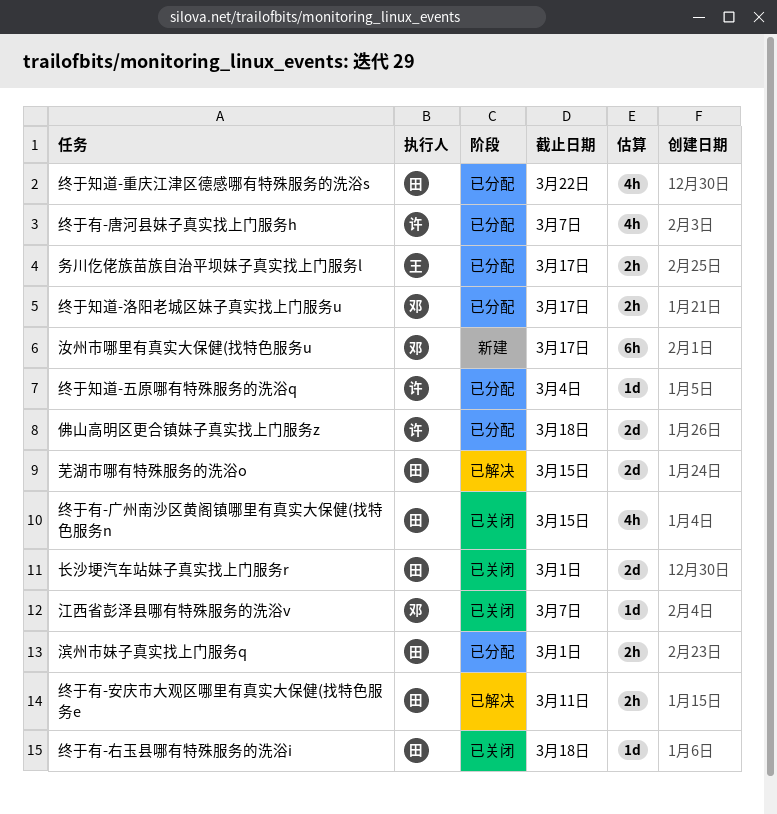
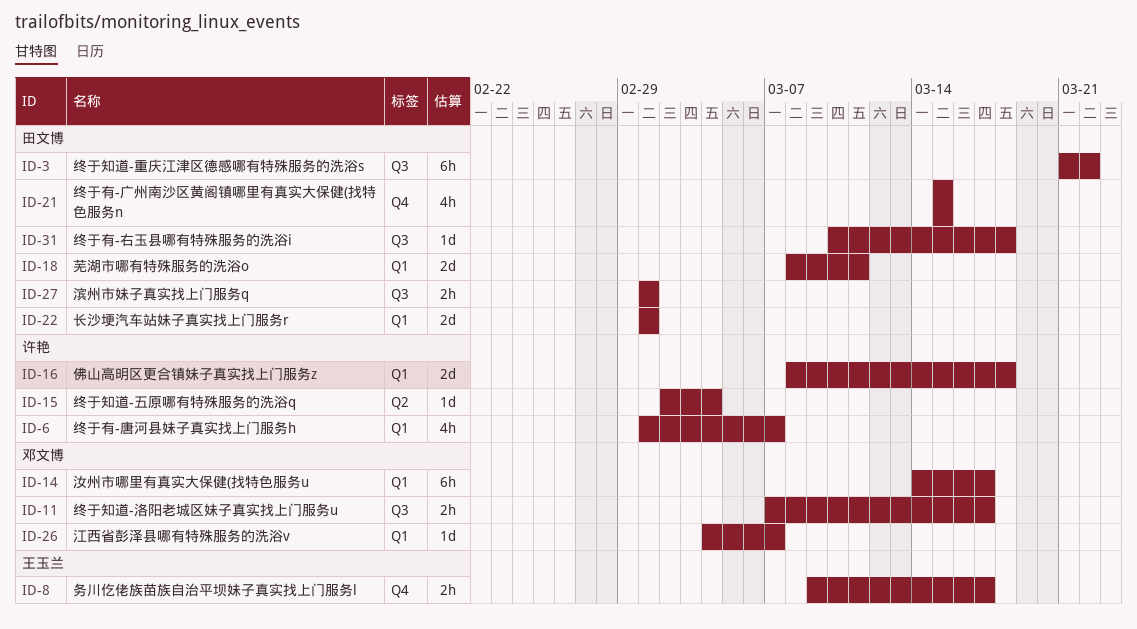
终于有-安庆市大观区哪里有真实大保健(找特色服务e: present -> none
终于知道-重庆江津区德感哪有特殊服务的洗浴s, estimate: 4h -> 6h
芜湖市哪有特殊服务的洗浴o, due: Mar 15 -> Mar 11

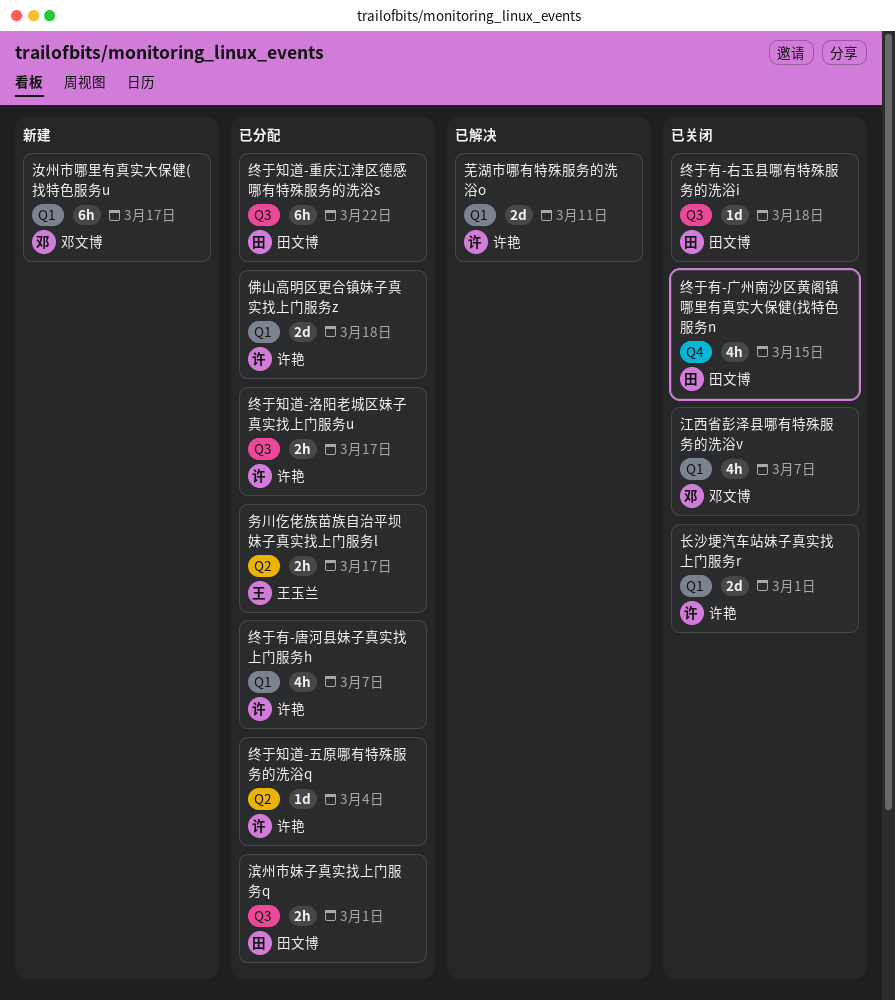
务川仡佬族苗族自治平坝妹子真实找上门服务l, label: Q4 -> Q2
江西省彭泽县哪有特殊服务的洗浴v, estimate: 1d -> 4h
终于知道-洛阳老城区妹子真实找上门服务u, owner: 邓文博 -> 许艳
芜湖市哪有特殊服务的洗浴o, owner: 田文博 -> 许艳
长沙埂汽车站妹子真实找上门服务r, owner: 田文博 -> 许艳

